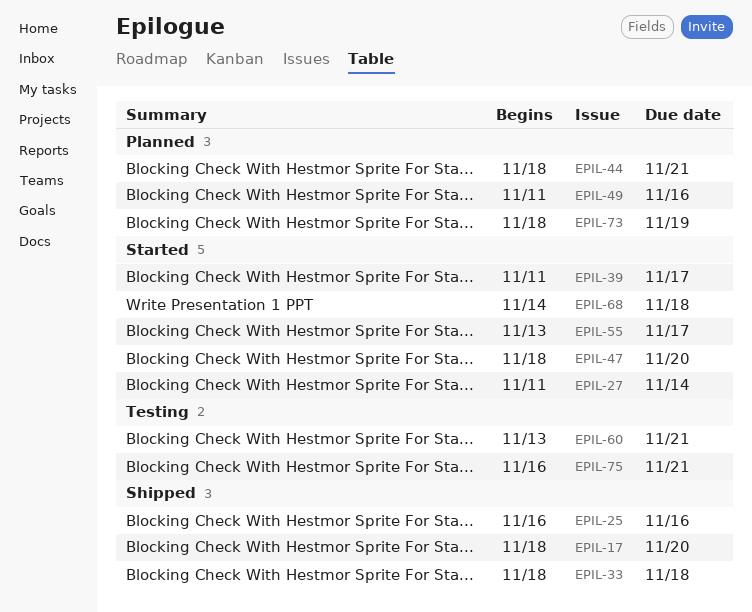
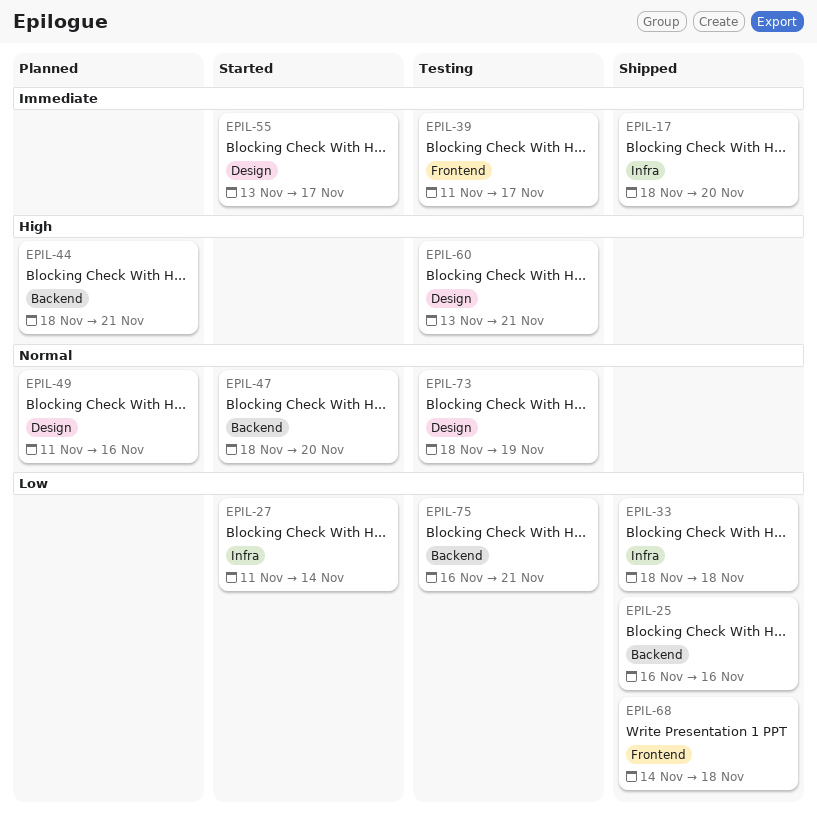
EPIL-39, status: Started -> Testing
EPIL-68, status: Started -> Shipped
EPIL-73, status: Planned -> Testing

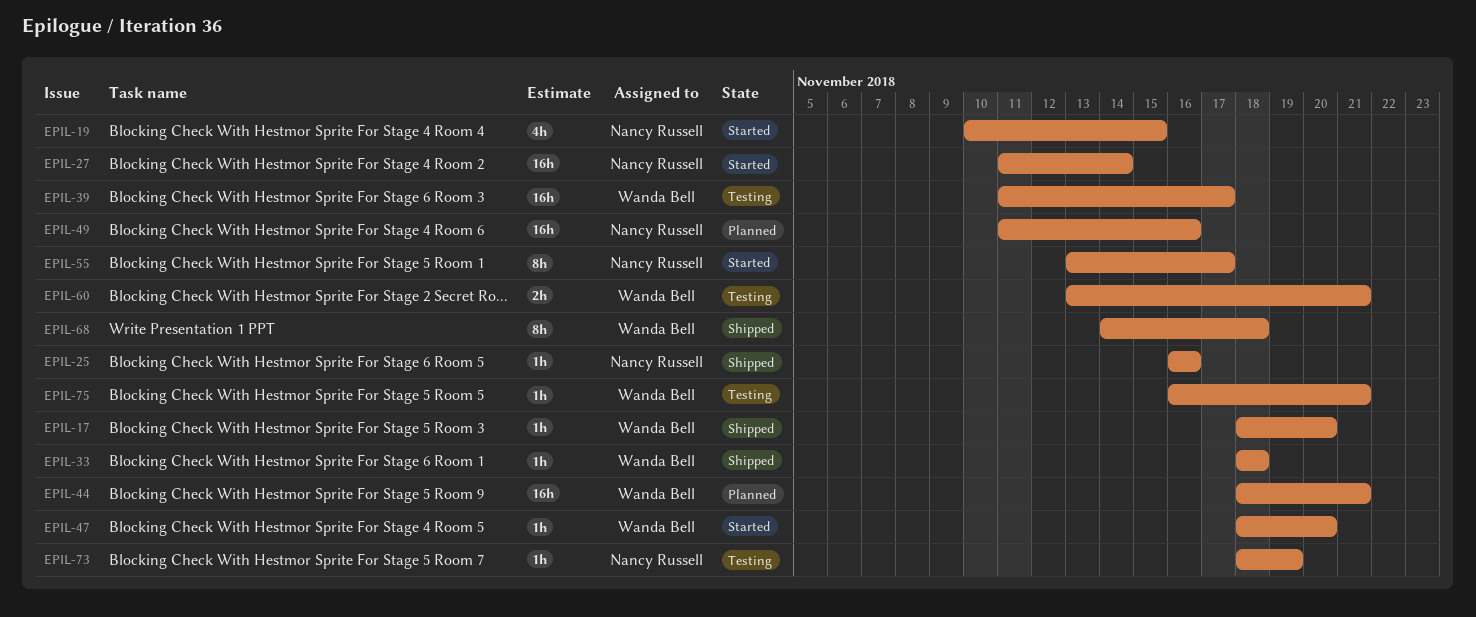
EPIL-19: none -> present

